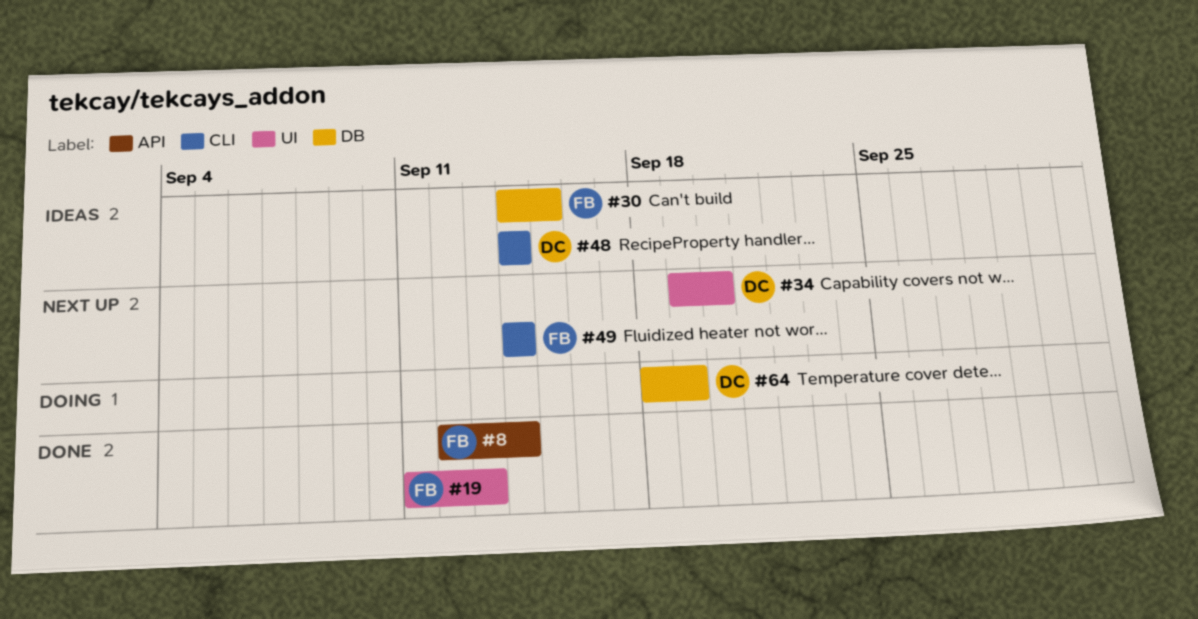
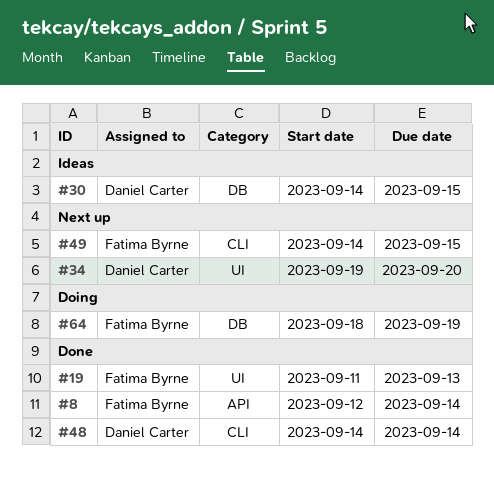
#30, owner: Fatima Byrne -> Daniel Carter
#48, status: Ideas -> Done
#49, due: Sep 14 -> Sep 15
#64, owner: Daniel Carter -> Fatima Byrne

